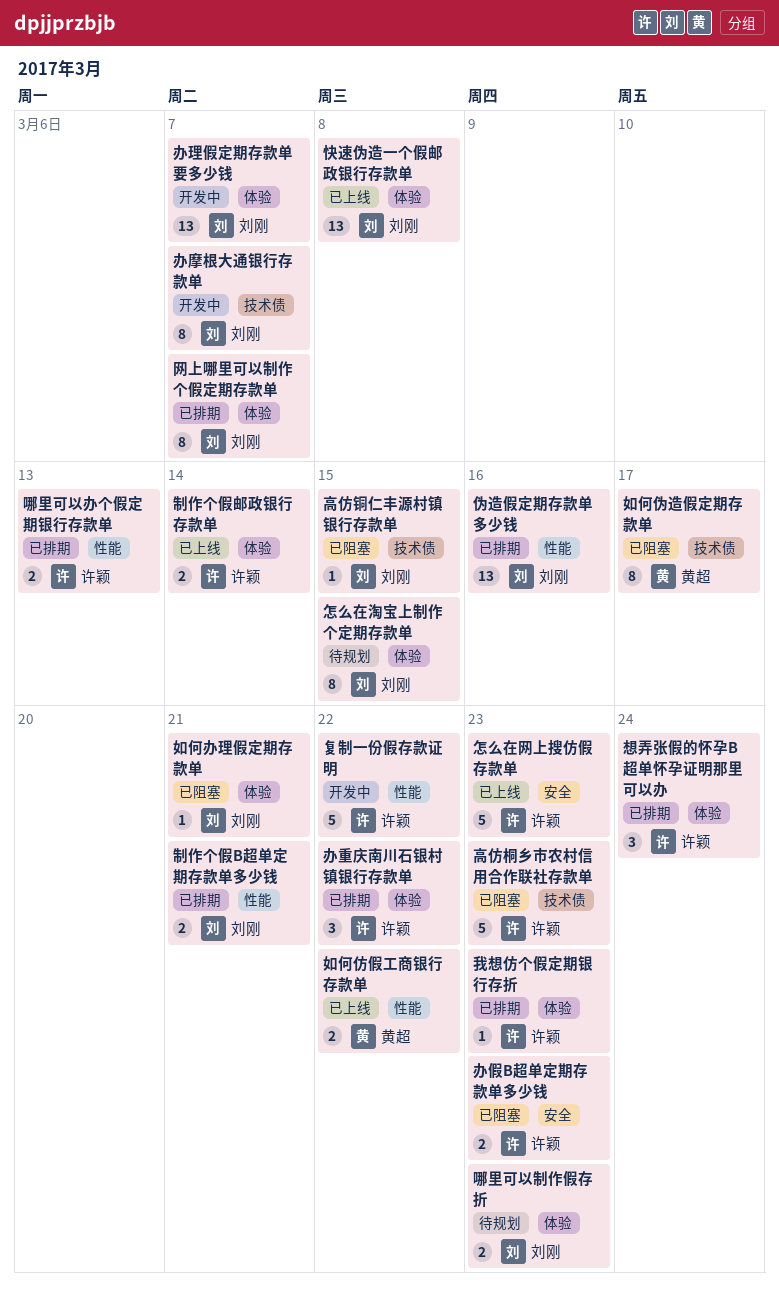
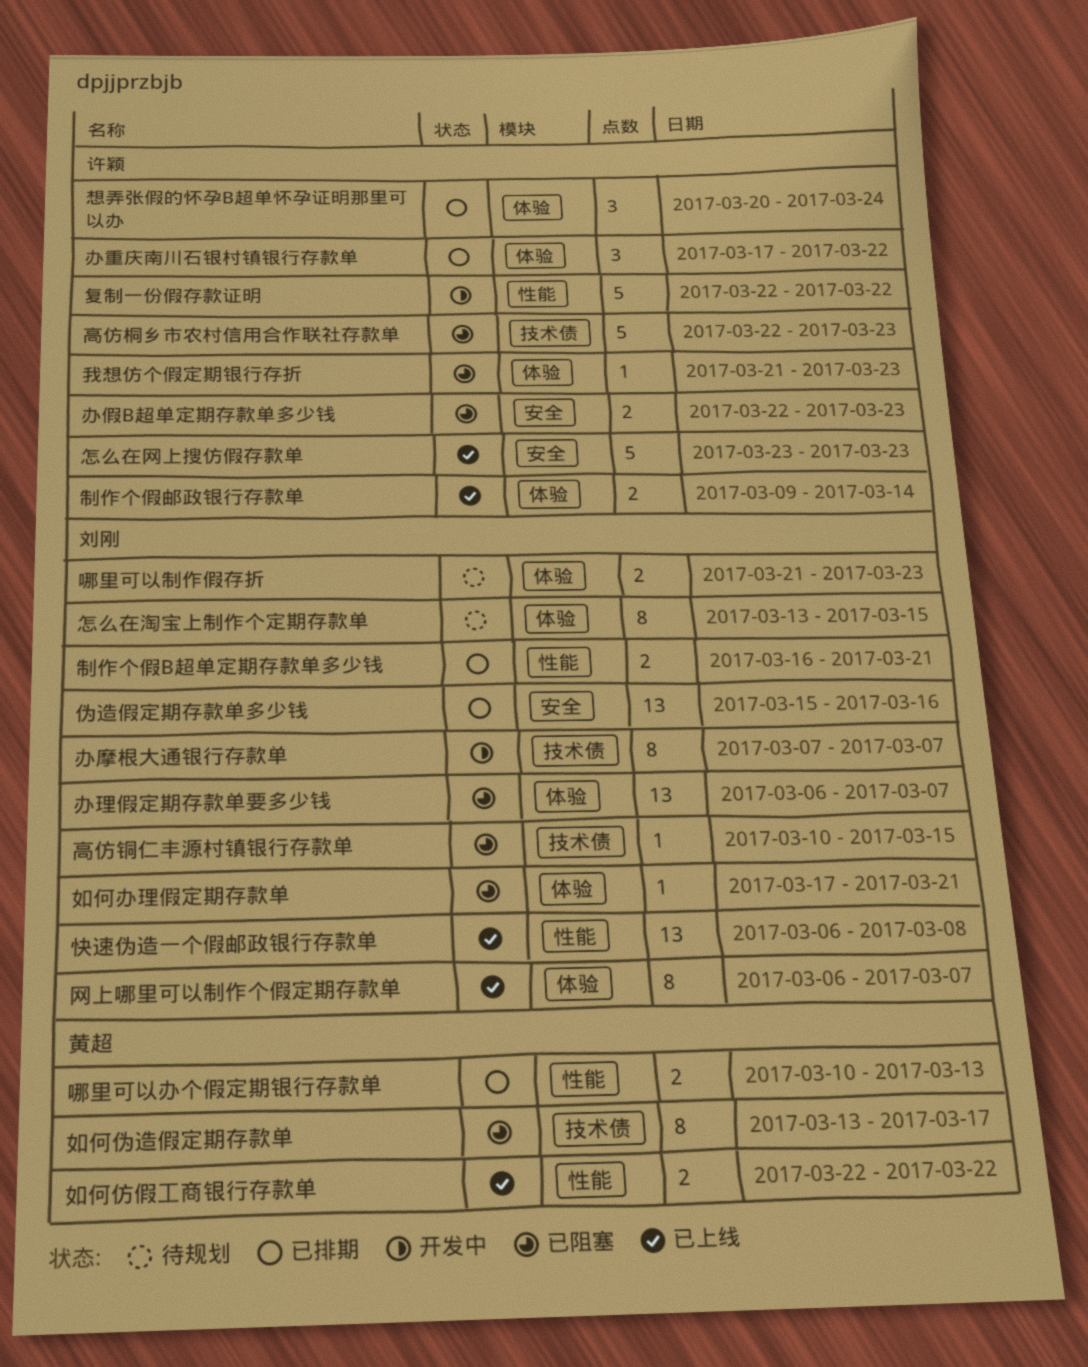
伪造假定期存款单多少钱, label: 性能 -> 安全
办理假定期存款单要多少钱, status: 开发中 -> 已阻塞
哪里可以办个假定期银行存款单, owner: 许颖 -> 黄超
快速伪造一个假邮政银行存款单, label: 体验 -> 性能
我想仿个假定期银行存折, status: 已排期 -> 已阻塞
网上哪里可以制作个假定期存款单, status: 已排期 -> 已上线

